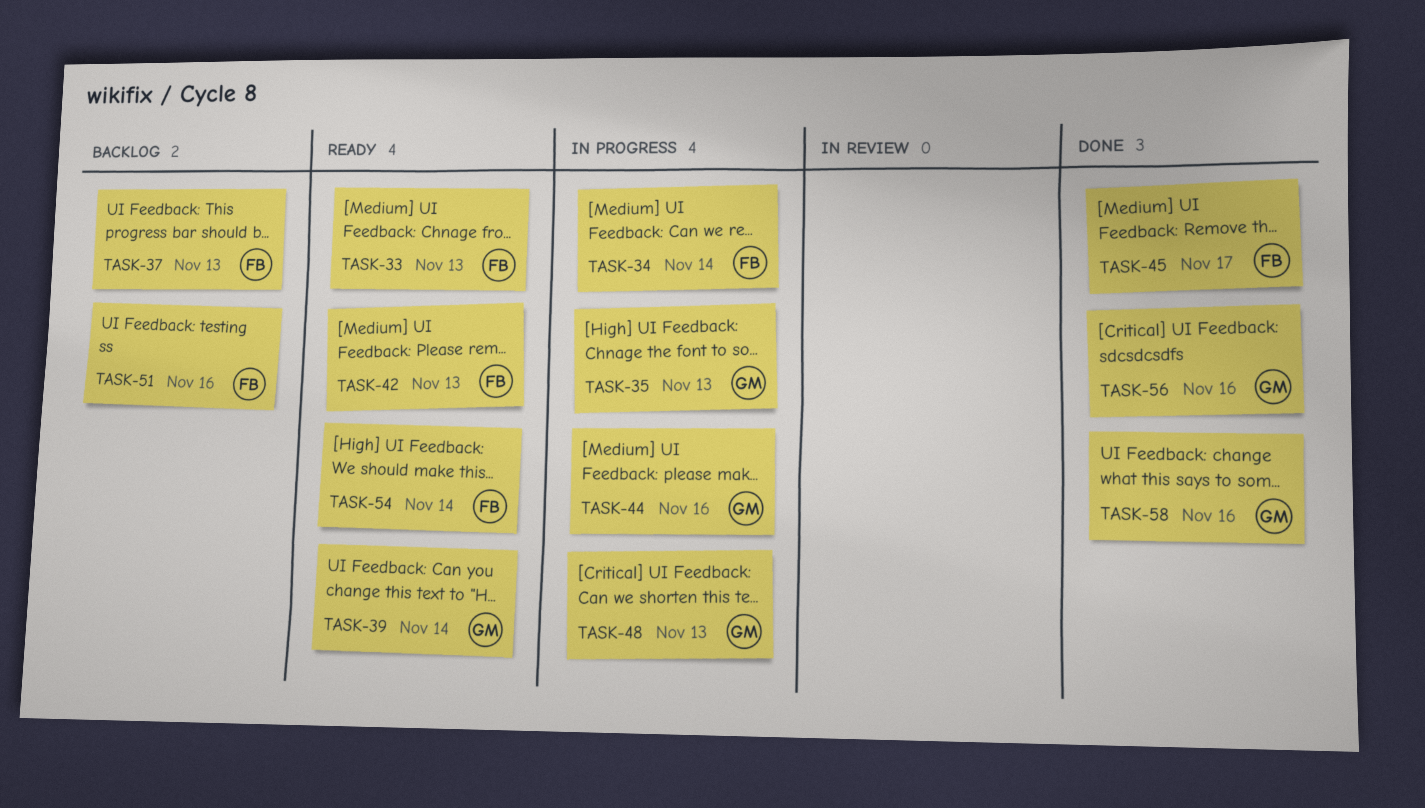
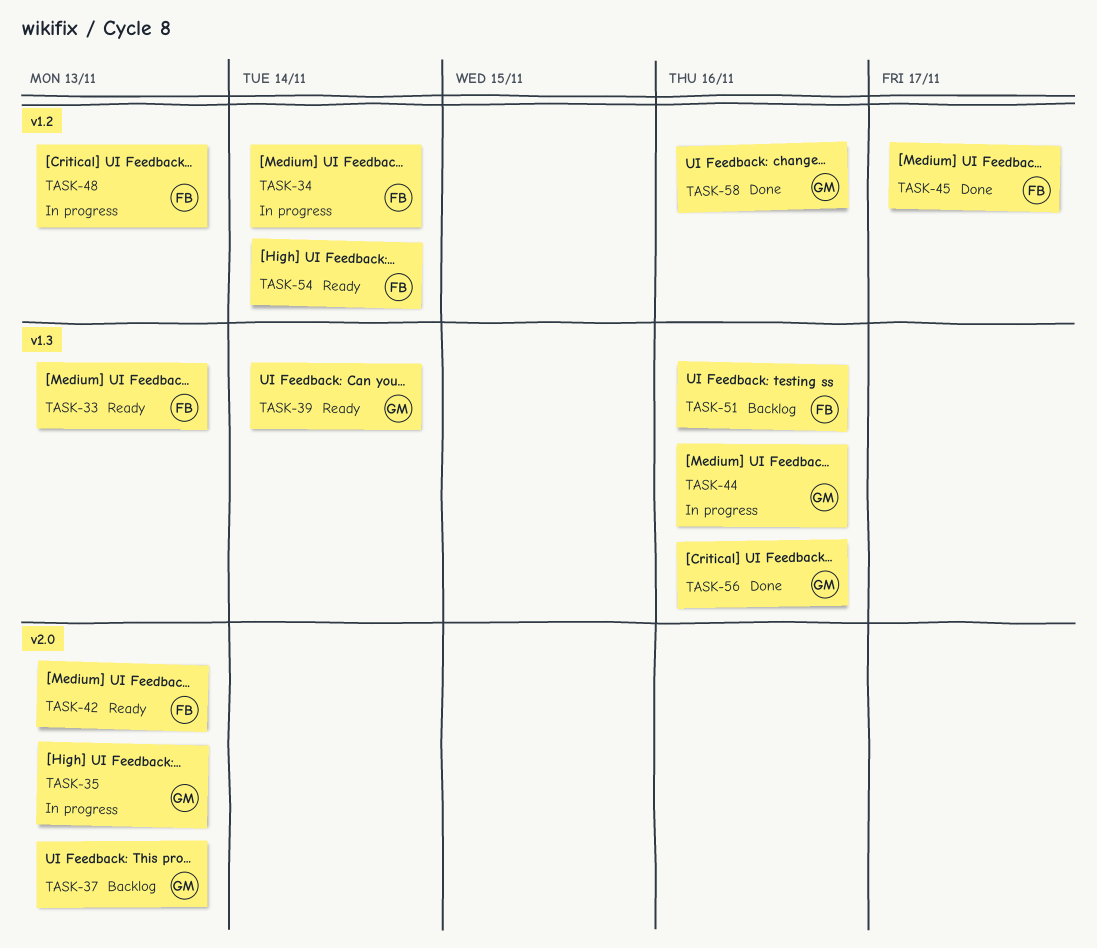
TASK-37, owner: FB -> GM
TASK-48, owner: GM -> FB

